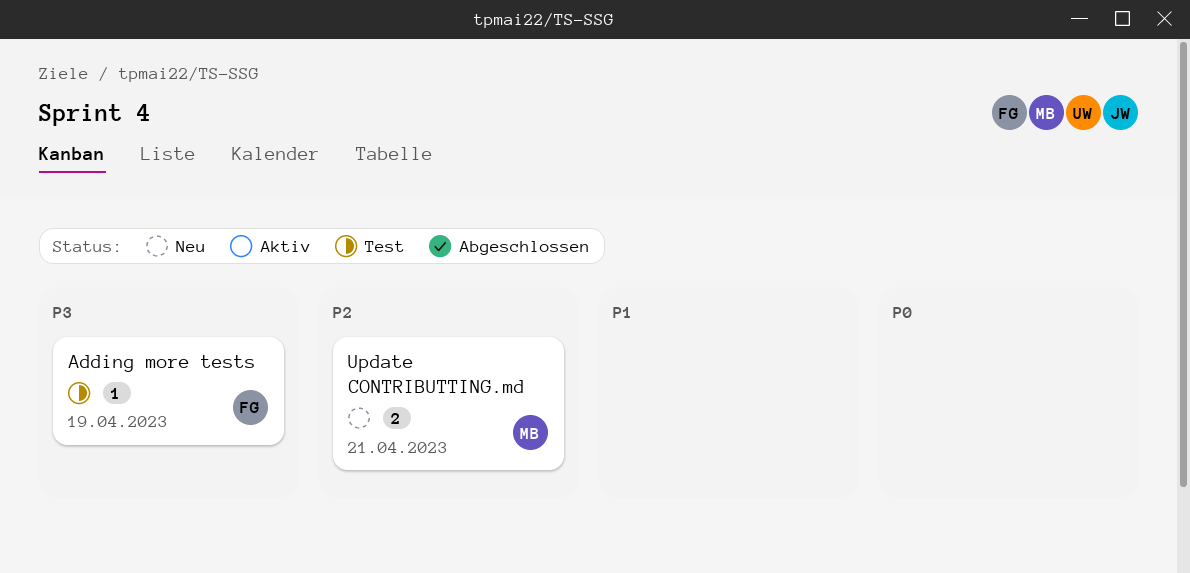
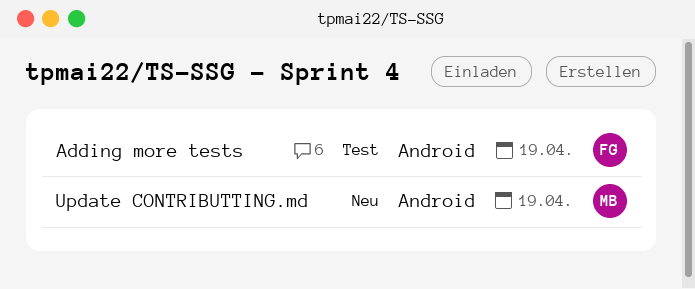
Update CONTRIBUTTING.md, due: Apr 21 -> Apr 19

